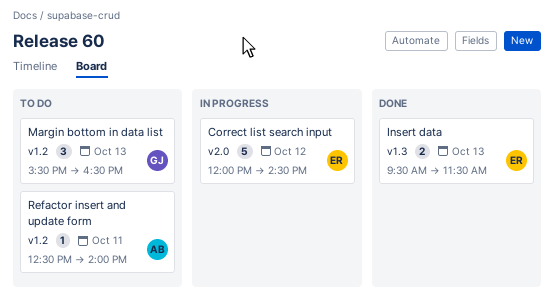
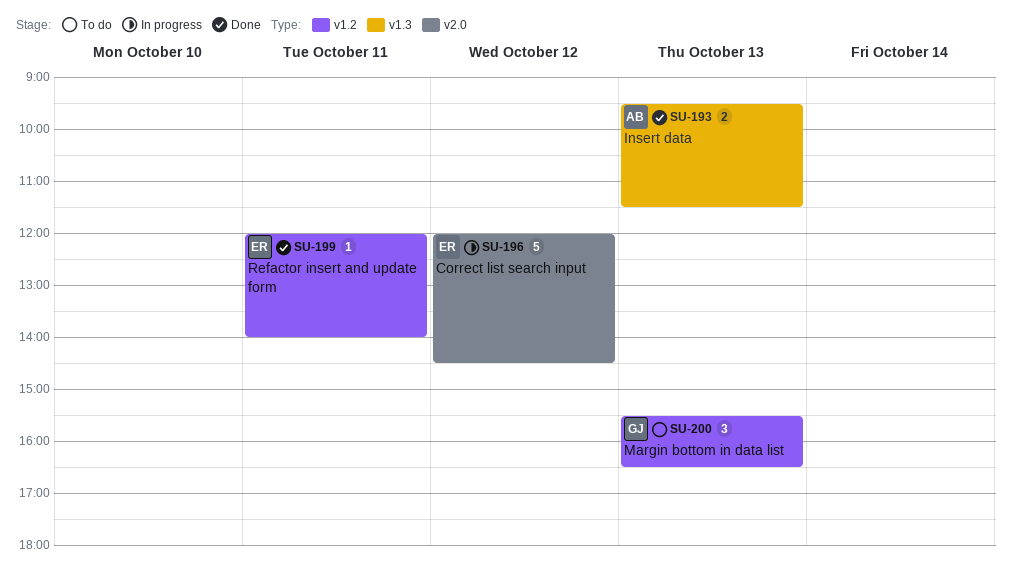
Insert data, owner: ER -> AB
Refactor insert and update form, status: To do -> Done
Refactor insert and update form, owner: AB -> ER
Refactor insert and update form, begins: 12:30 -> 12:00

